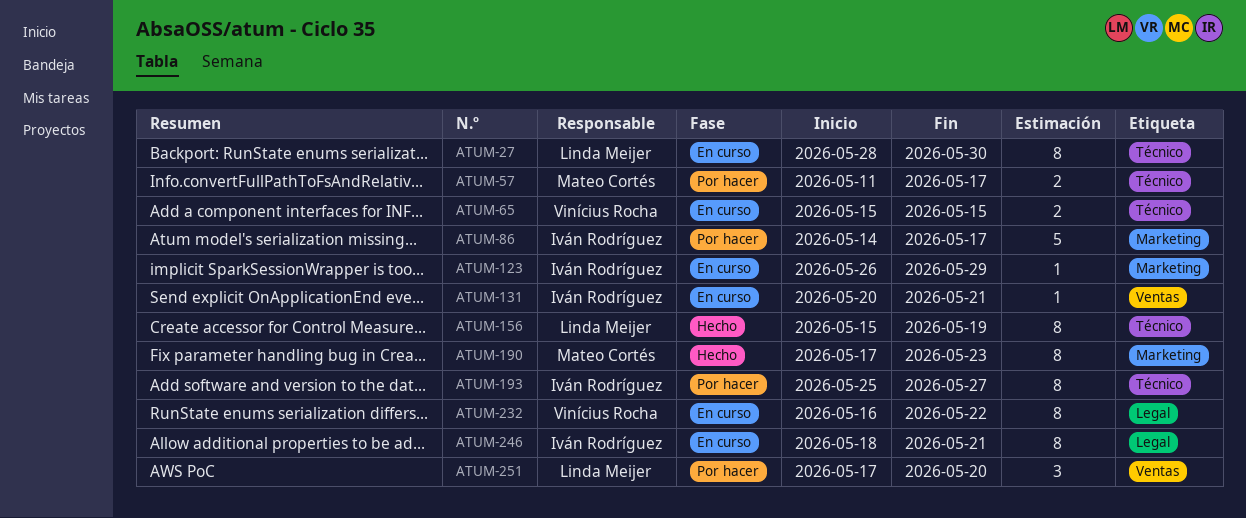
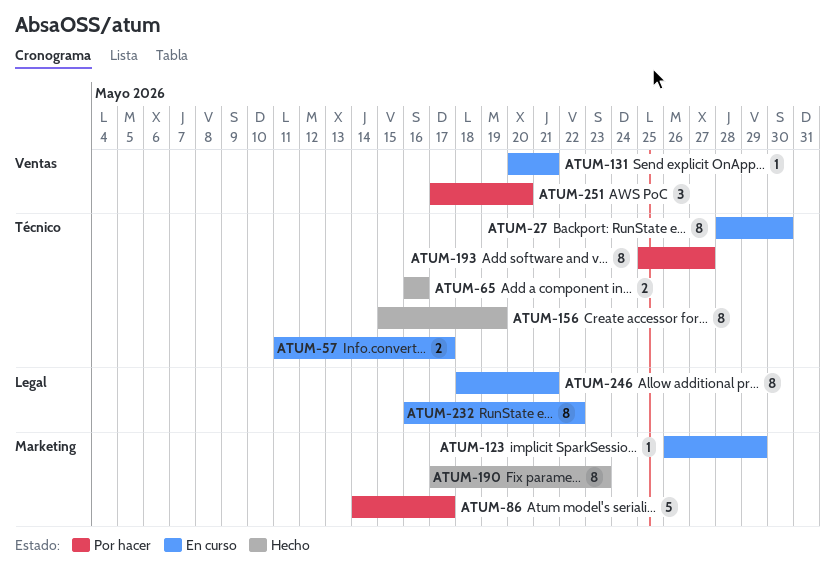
ATUM-57, status: Por hacer -> En curso
ATUM-65, status: En curso -> Hecho
ATUM-65, start: May 15 -> May 16
ATUM-65, due: May 15 -> May 16

